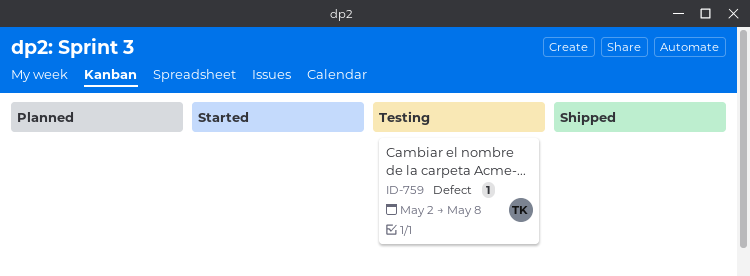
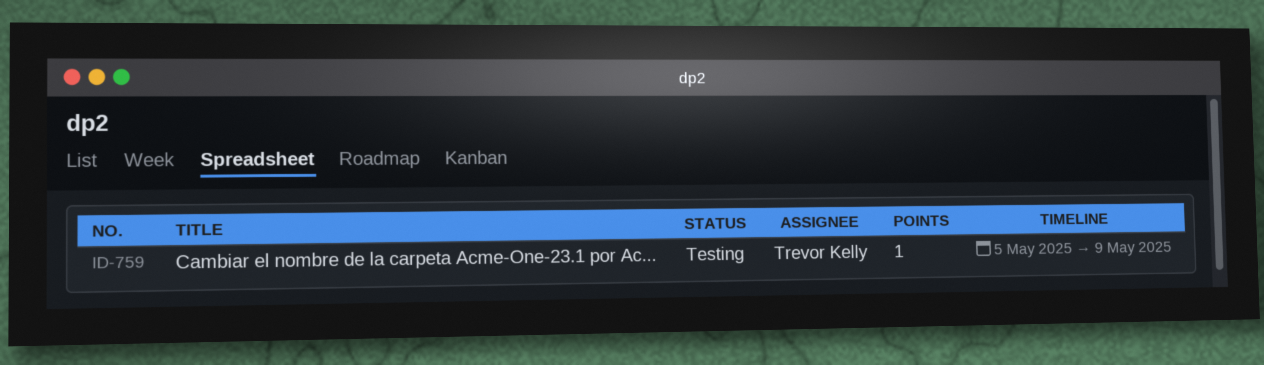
ID-759, start: May 2 -> May 5
ID-759, due: May 8 -> May 9

